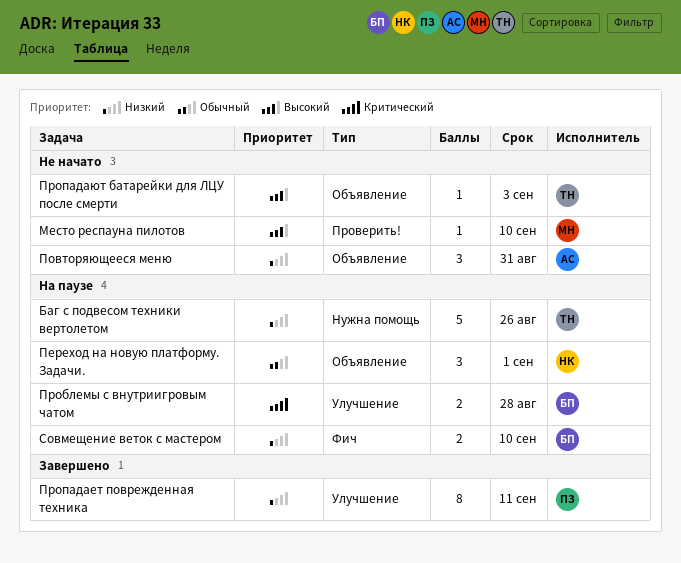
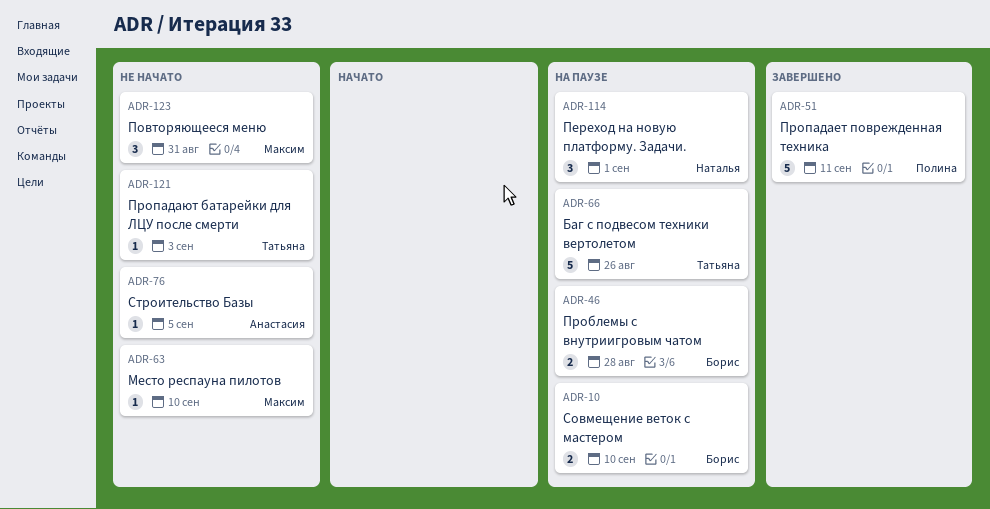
Повторяющееся меню, owner: Анастасия -> Максим
Пропадает поврежденная техника, estimate: 8 -> 5
Строительство Базы: none -> present

